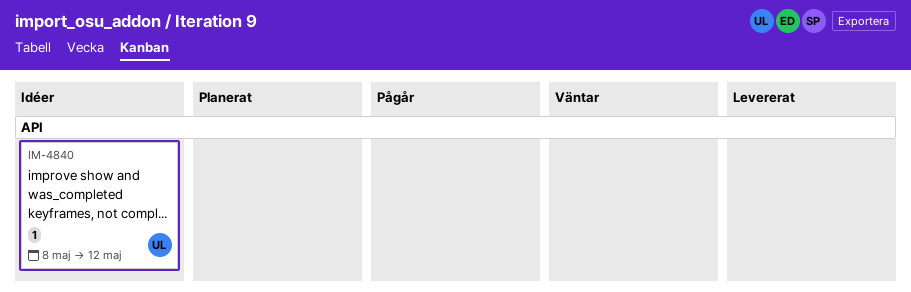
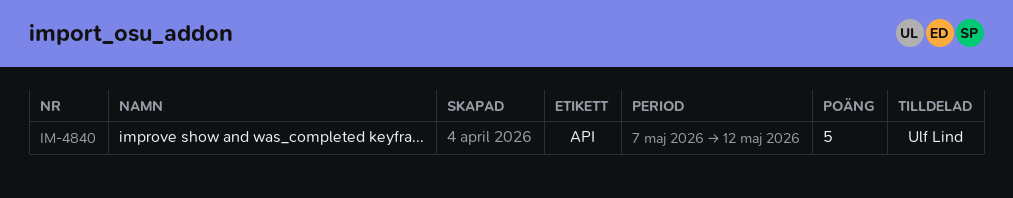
IM-4840, estimate: 1 -> 5
IM-4840, start: May 8 -> May 7

